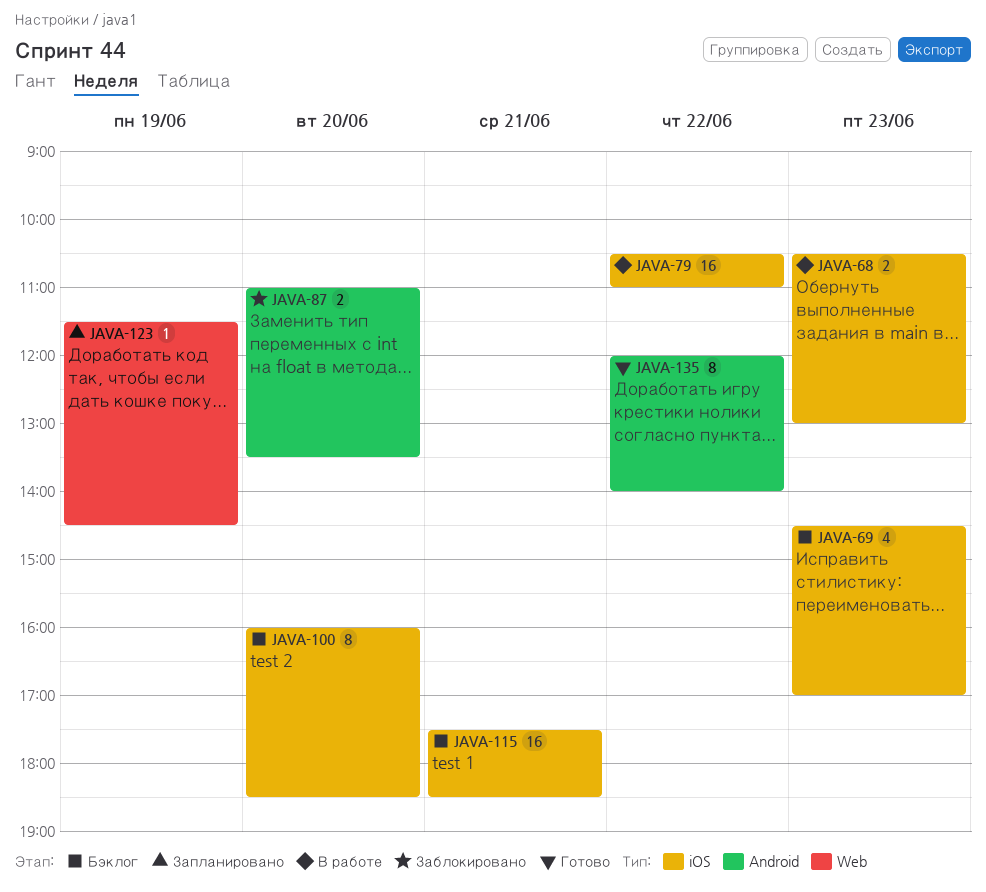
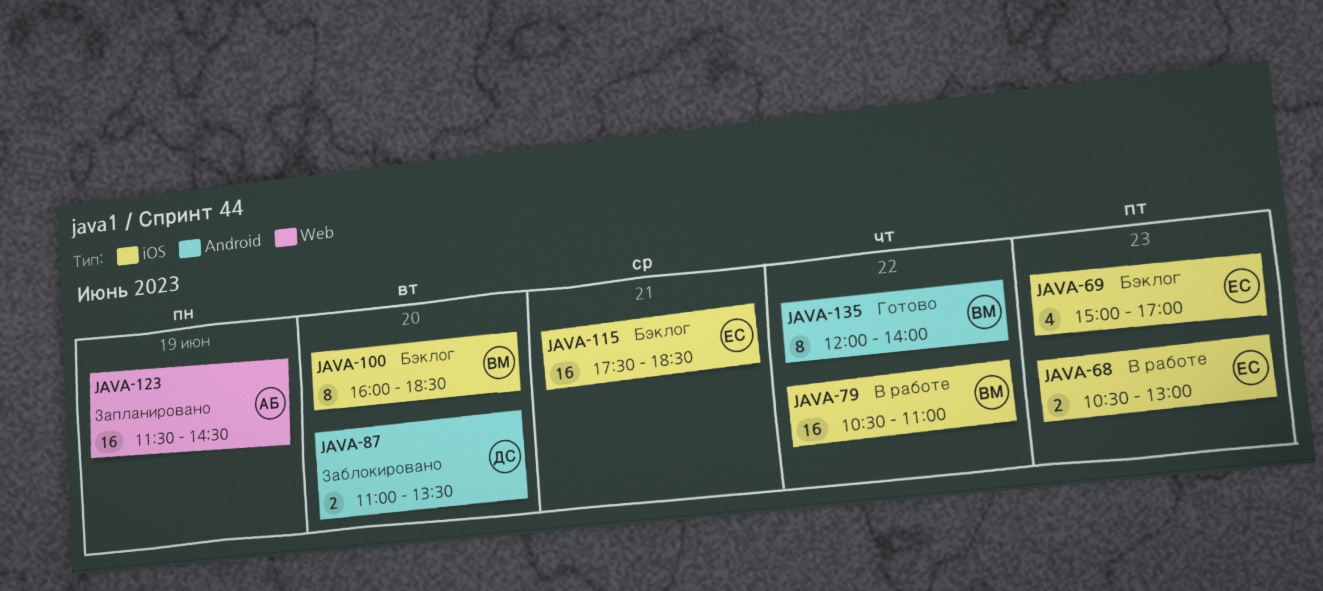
JAVA-69, begins: 14:30 -> 15:00
JAVA-123, estimate: 1 -> 16

